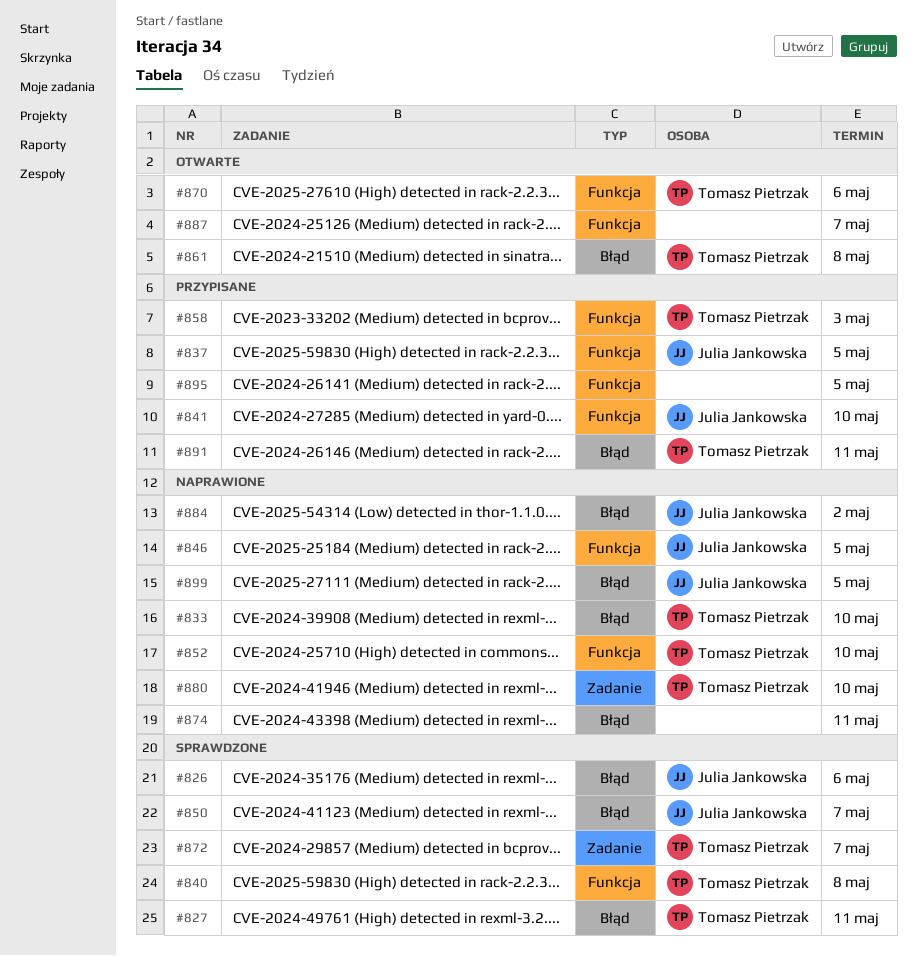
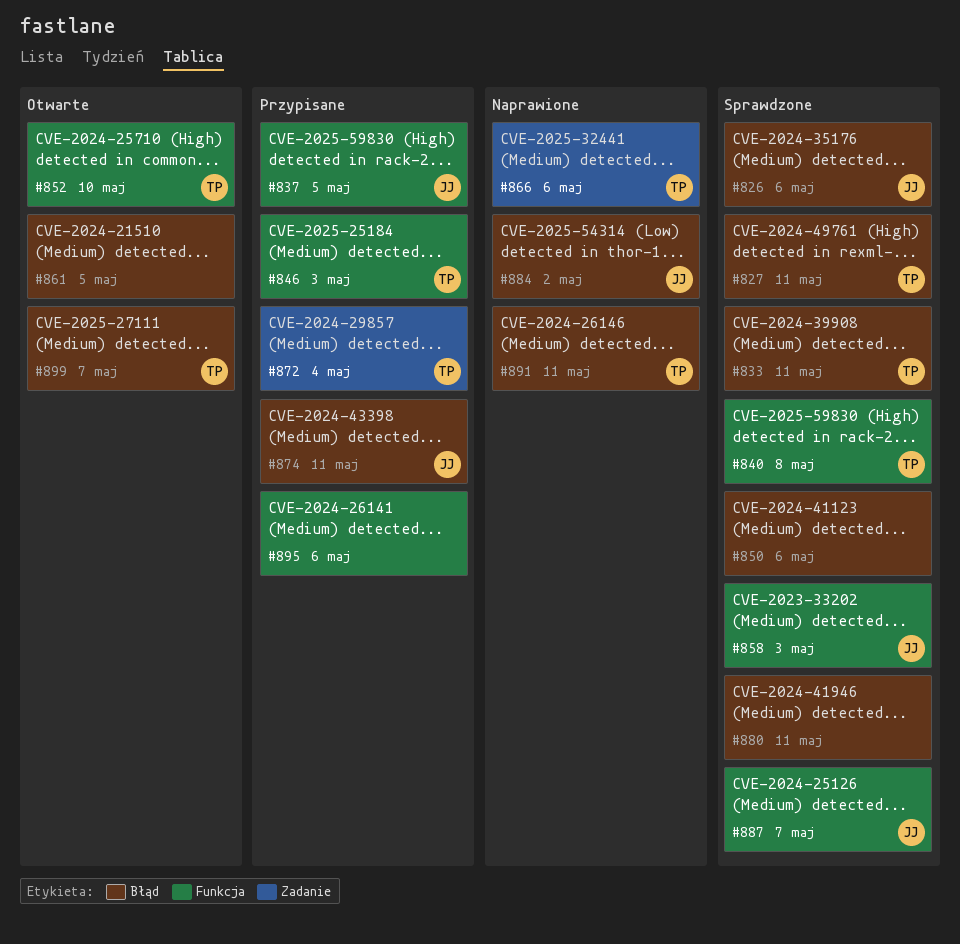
#833, status: Naprawione -> Sprawdzone
#833, due: May 10 -> May 11
#841: present -> none
#846, status: Naprawione -> Przypisane
#846, owner: Julia Jankowska -> Tomasz Pietrzak
#846, due: May 5 -> May 3
#850, owner: Julia Jankowska -> none
#850, due: May 7 -> May 6
#852, status: Naprawione -> Otwarte
#858, status: Przypisane -> Sprawdzone
#858, owner: Tomasz Pietrzak -> Julia Jankowska
#861, owner: Tomasz Pietrzak -> none
#861, due: May 8 -> May 5
#866: none -> present
#870: present -> none
#872, status: Sprawdzone -> Przypisane
#872, due: May 7 -> May 4
#874, status: Naprawione -> Przypisane
#874, owner: none -> Julia Jankowska
#880, status: Naprawione -> Sprawdzone
#880, owner: Tomasz Pietrzak -> none
#880, label: Zadanie -> Błąd
#880, due: May 10 -> May 11
#887, status: Otwarte -> Sprawdzone
#887, owner: none -> Julia Jankowska
#891, status: Przypisane -> Naprawione
#895, due: May 5 -> May 6
#899, status: Naprawione -> Otwarte
#899, owner: Julia Jankowska -> Tomasz Pietrzak
#899, due: May 5 -> May 7

